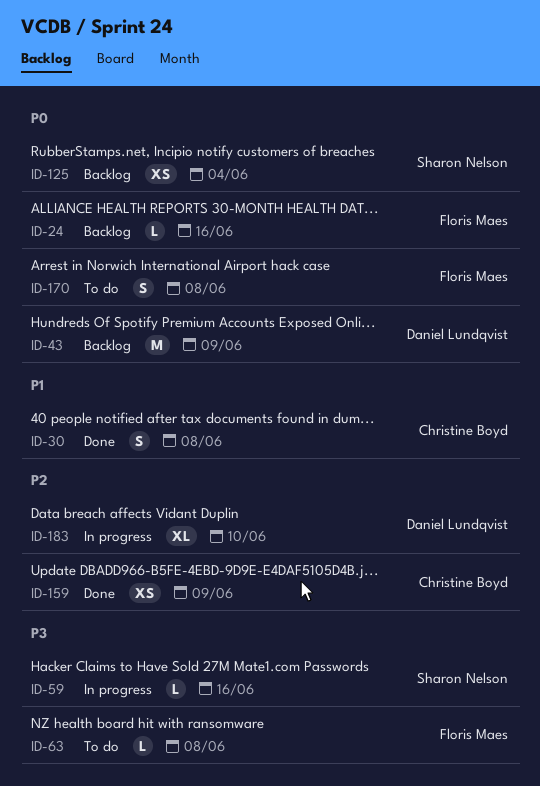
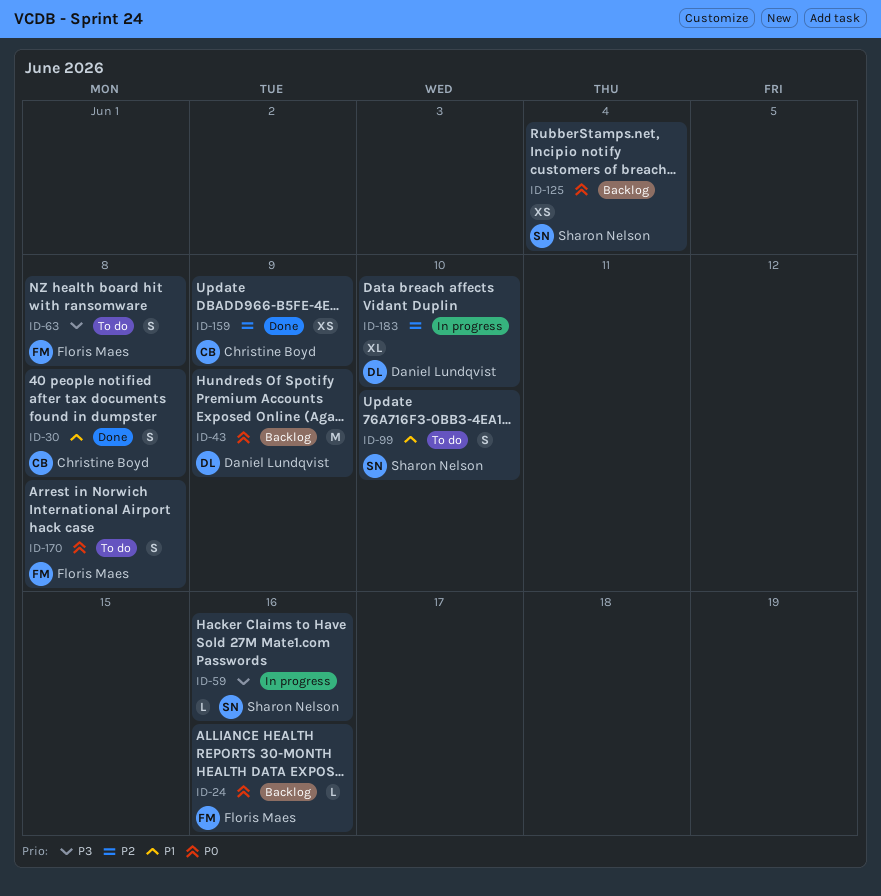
ID-63, estimate: L -> S
ID-99: none -> present

